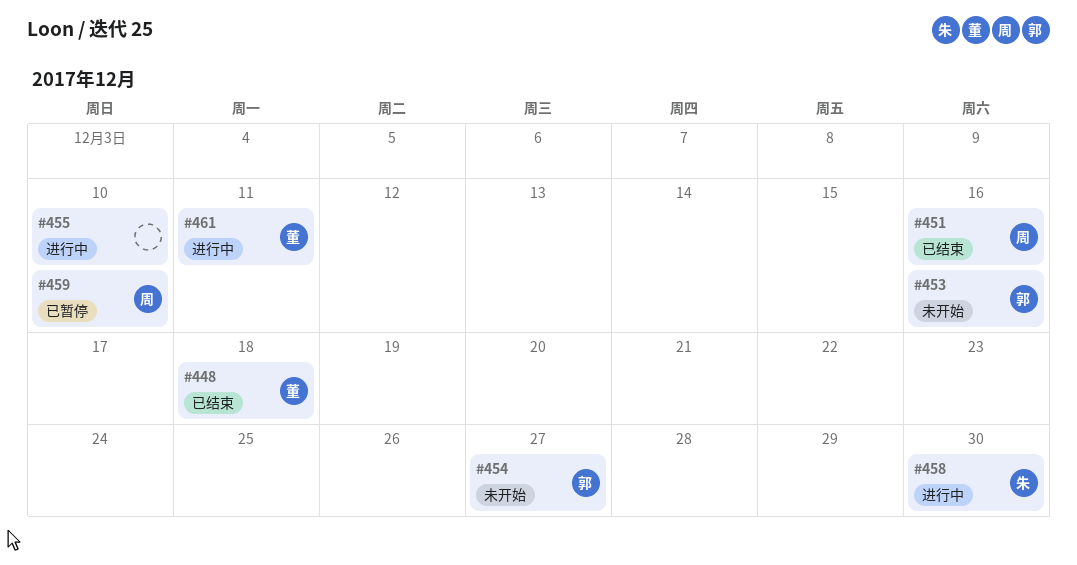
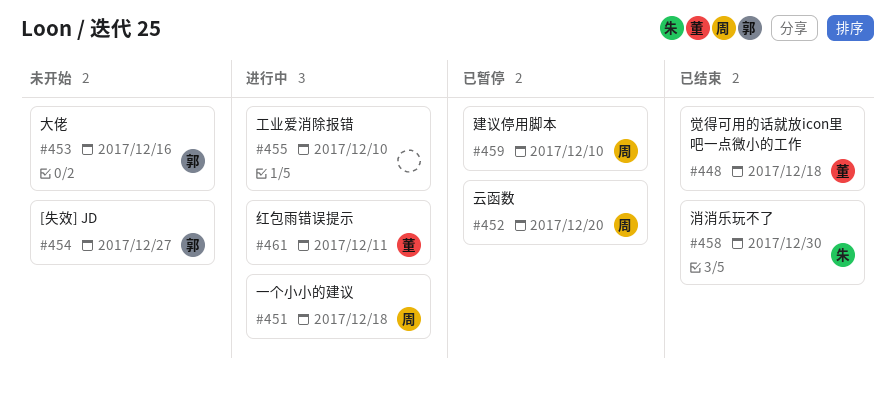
#451, status: 已结束 -> 进行中
#451, due: Dec 16 -> Dec 18
#452: none -> present
#458, status: 进行中 -> 已结束

